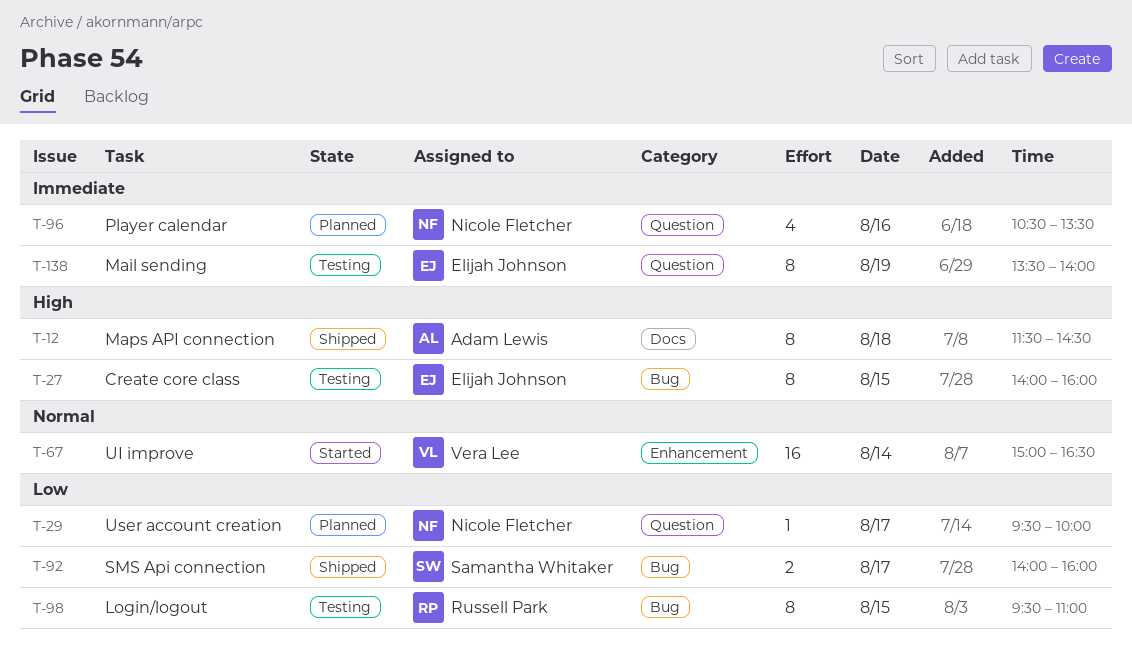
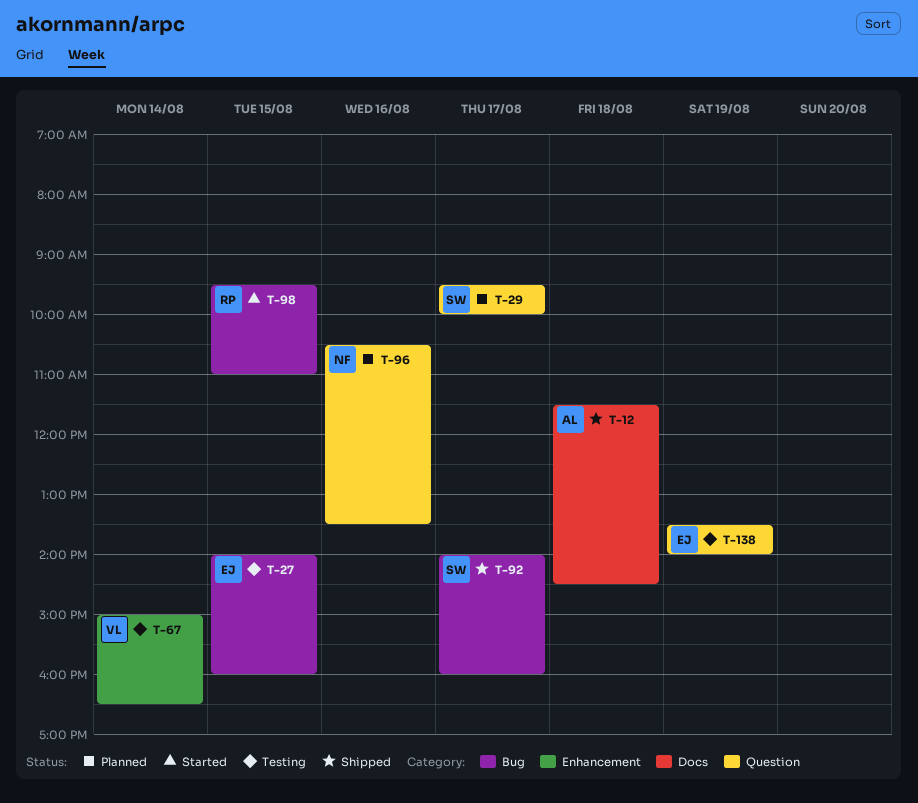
T-29, owner: Nicole Fletcher -> Samantha Whitaker
T-67, status: Started -> Testing
T-98, status: Testing -> Started

